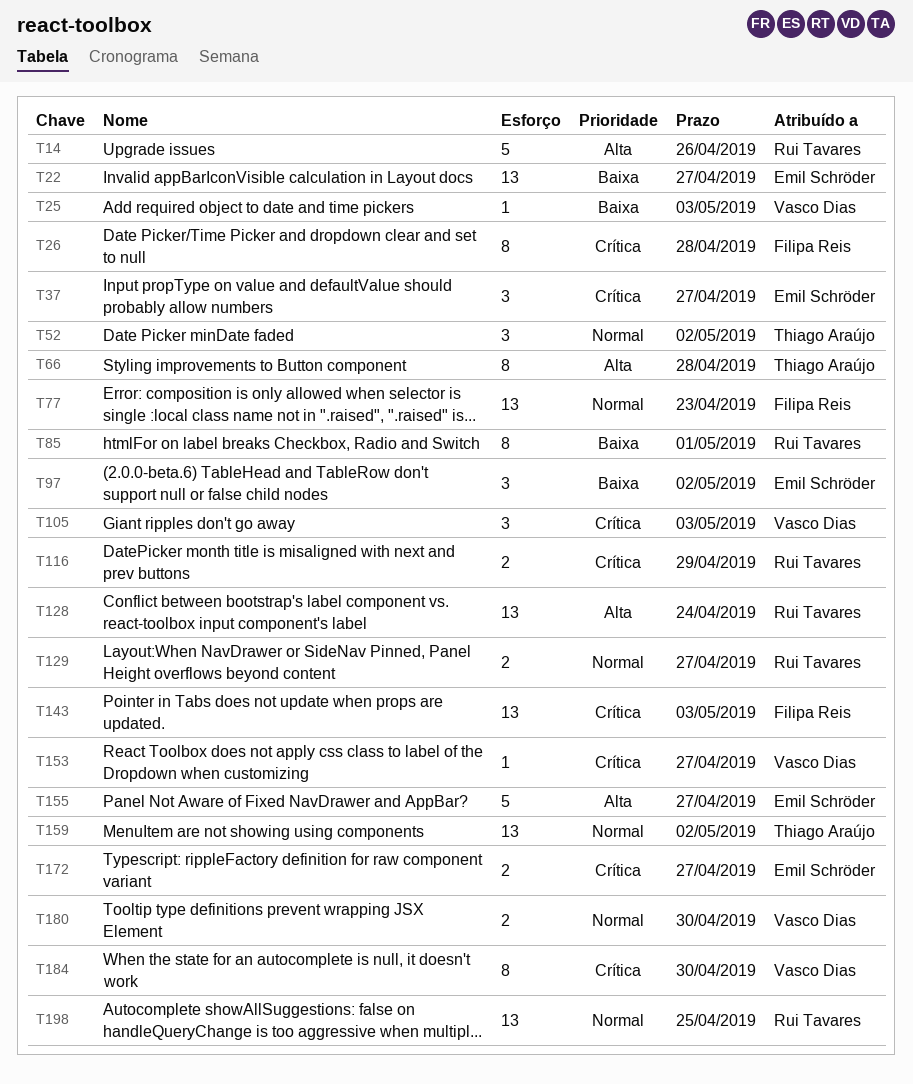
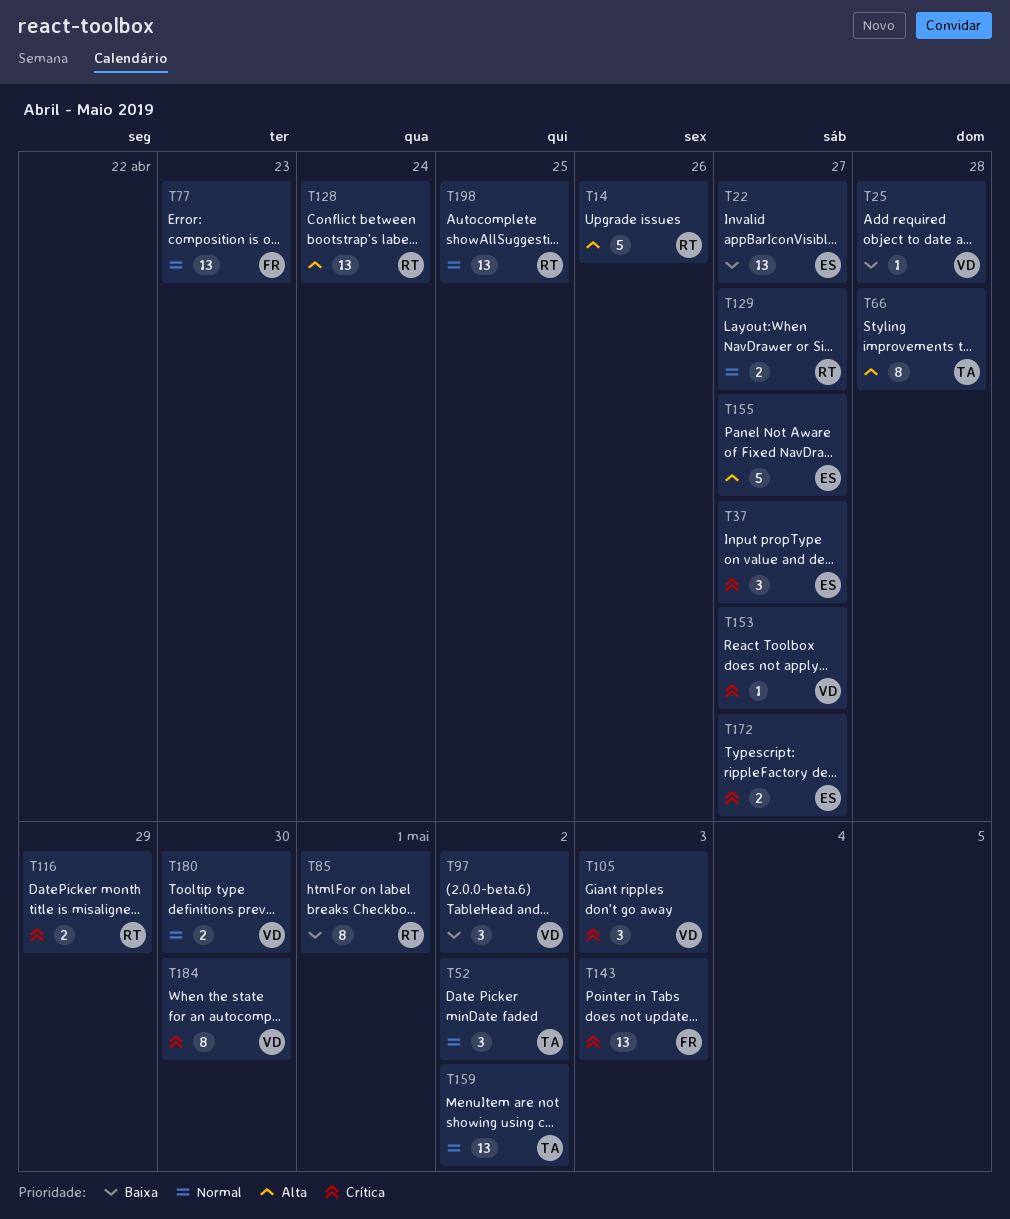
T25, due: May 3 -> Apr 28
T26: present -> none
T97, owner: Emil Schröder -> Vasco Dias

